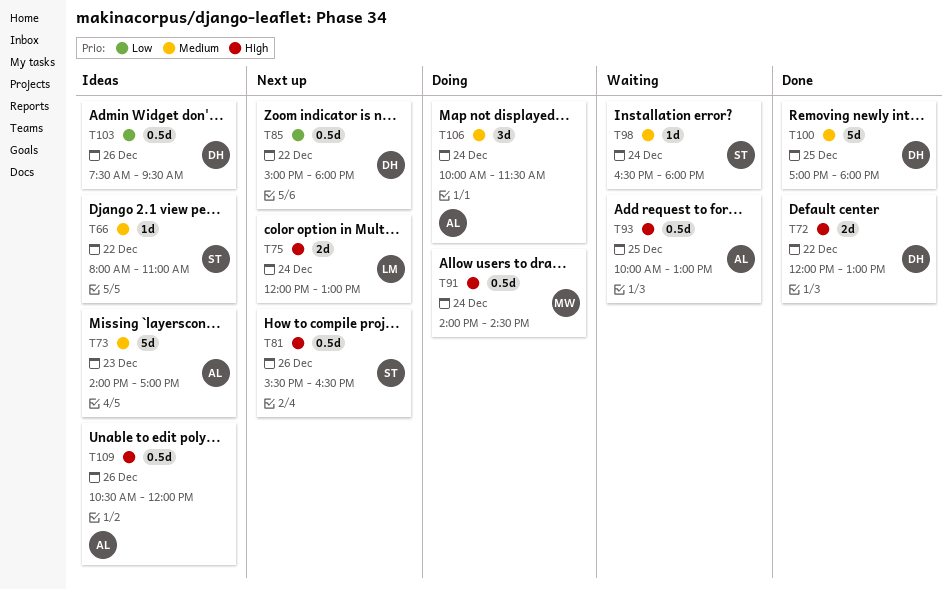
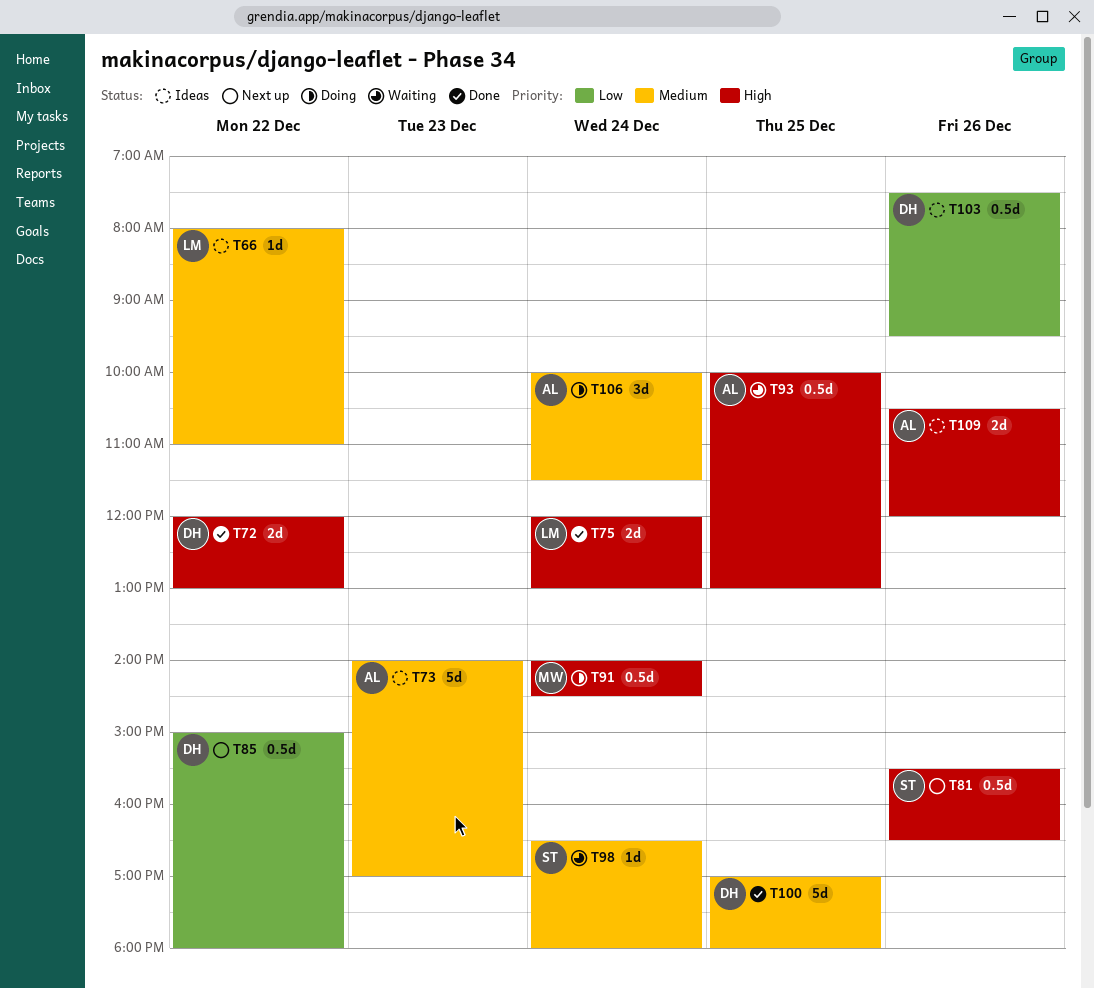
T66, owner: ST -> LM
T75, status: Next up -> Done
T109, estimate: 0.5d -> 2d

